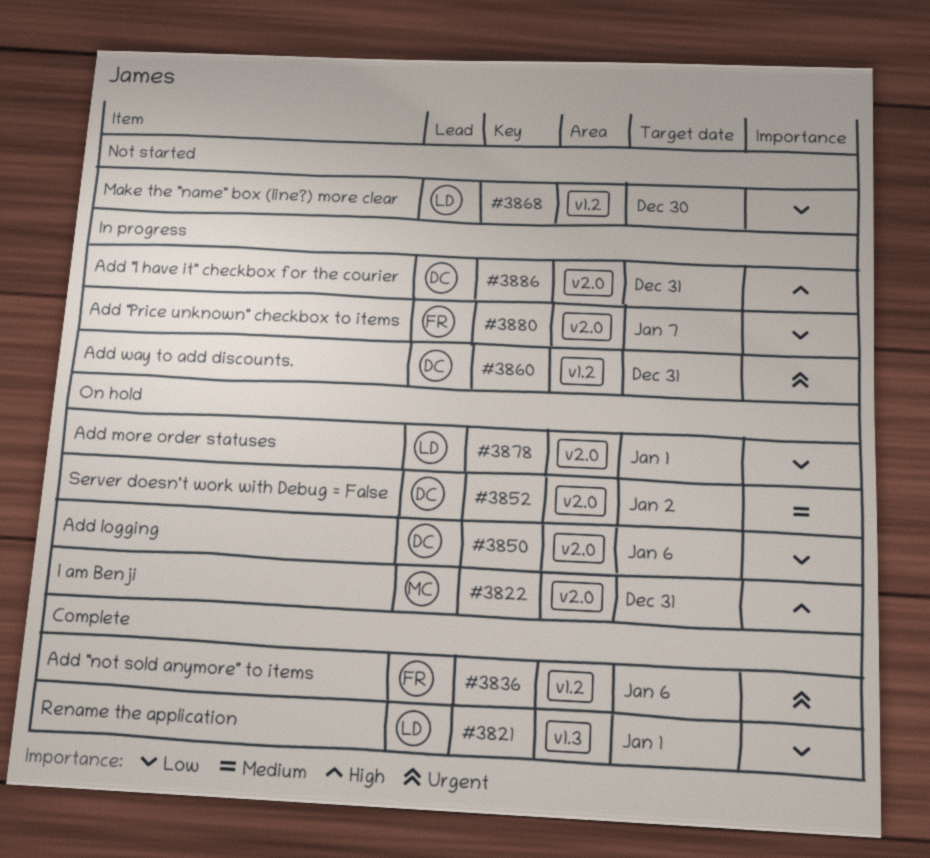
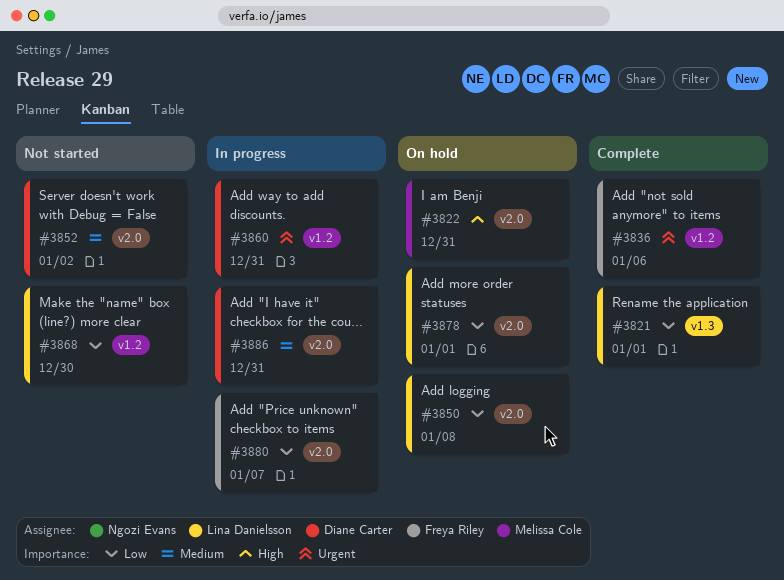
#3850, owner: Diane Carter -> Lina Danielsson
#3850, due: Jan 6 -> Jan 8
#3852, status: On hold -> Not started
#3886, priority: High -> Medium

